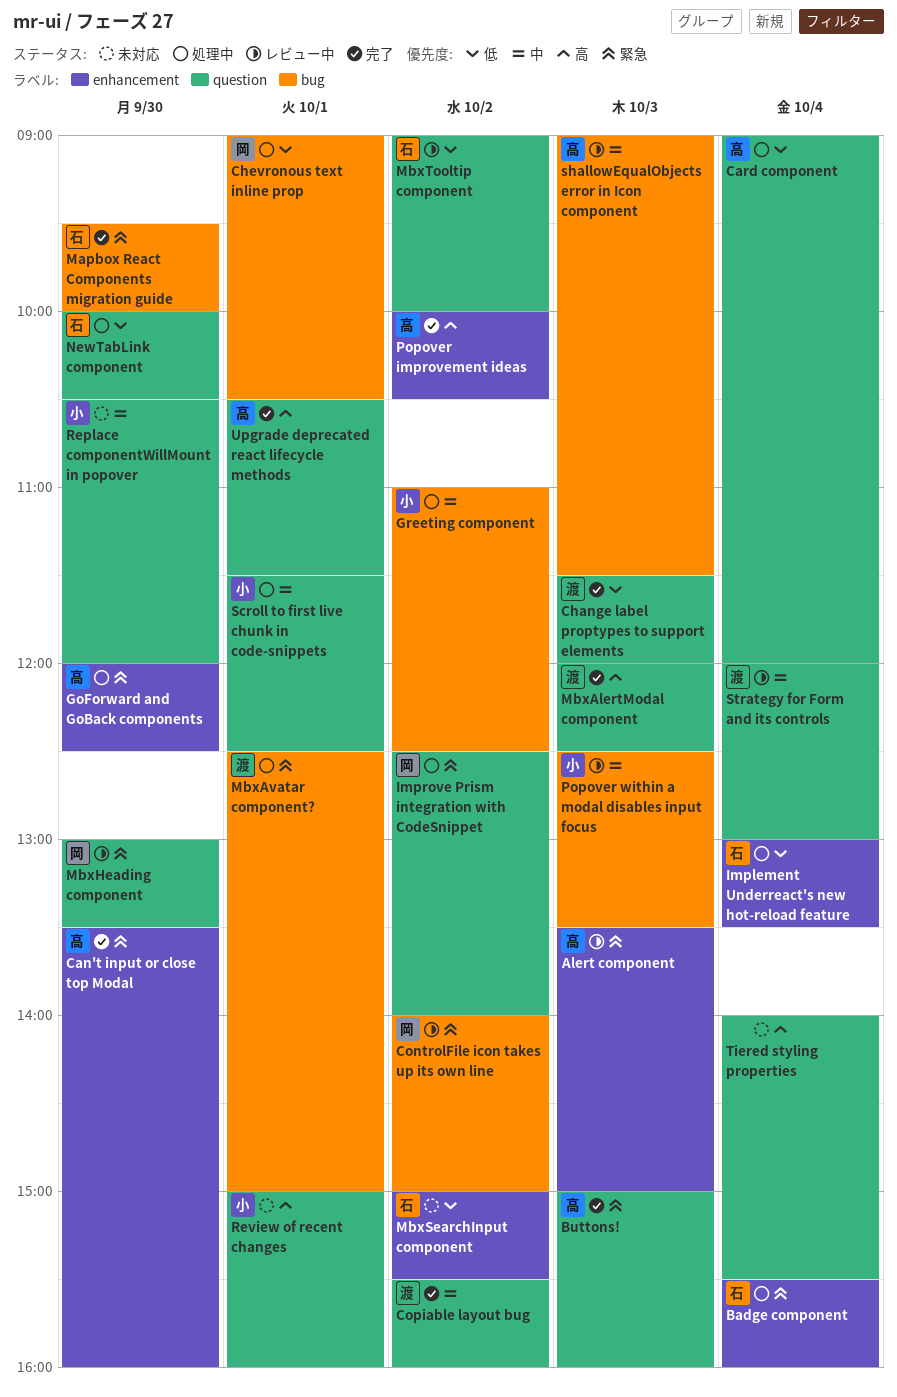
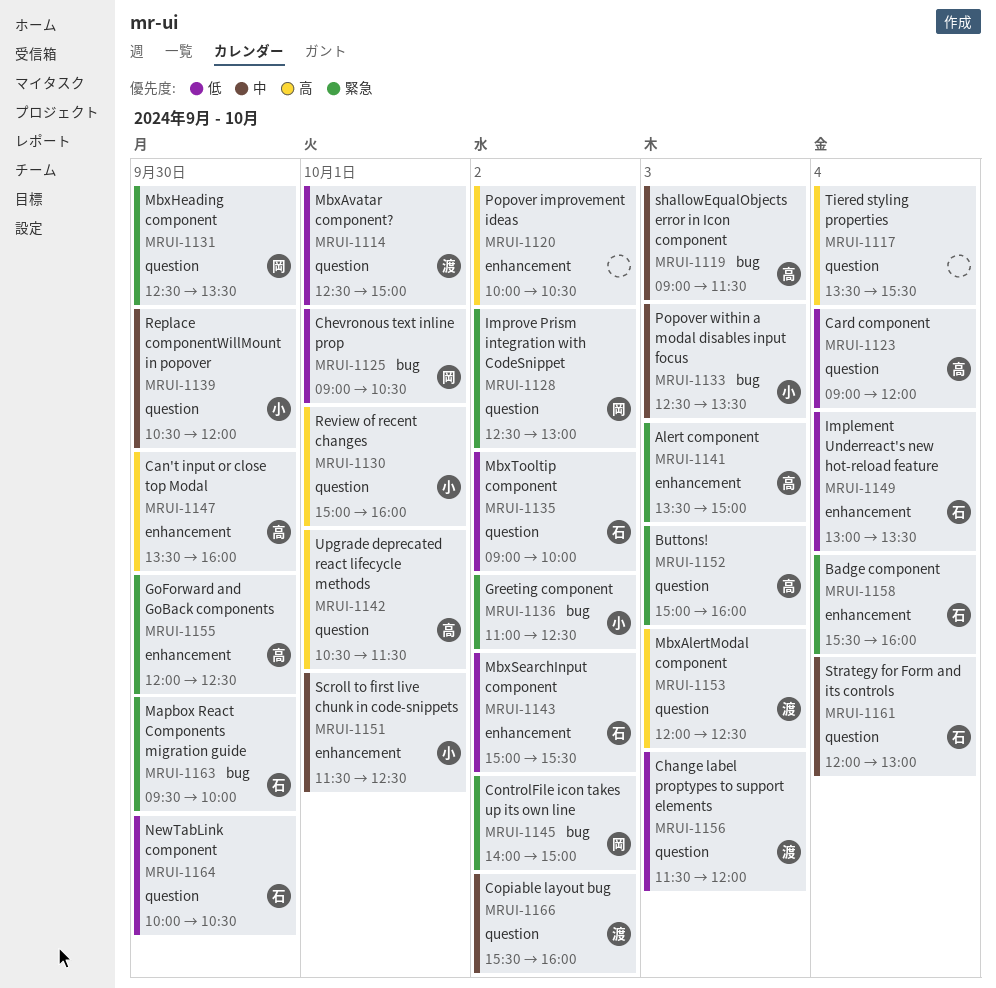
Can't input or close top Modal, priority: 緊急 -> 高
Greeting component, priority: 中 -> 緊急
Improve Prism integration with CodeSnippet, ends: 14:00 -> 13:00
MbxAvatar component?, priority: 緊急 -> 低
MbxAvatar component?, label: bug -> question
MbxHeading component, begins: 13:00 -> 12:30
Popover improvement ideas, owner: 高 -> none
Scroll to first live chunk in code-snippets, label: question -> enhancement
Strategy for Form and its controls, owner: 渡 -> 石
Tiered styling properties, begins: 14:00 -> 13:30

